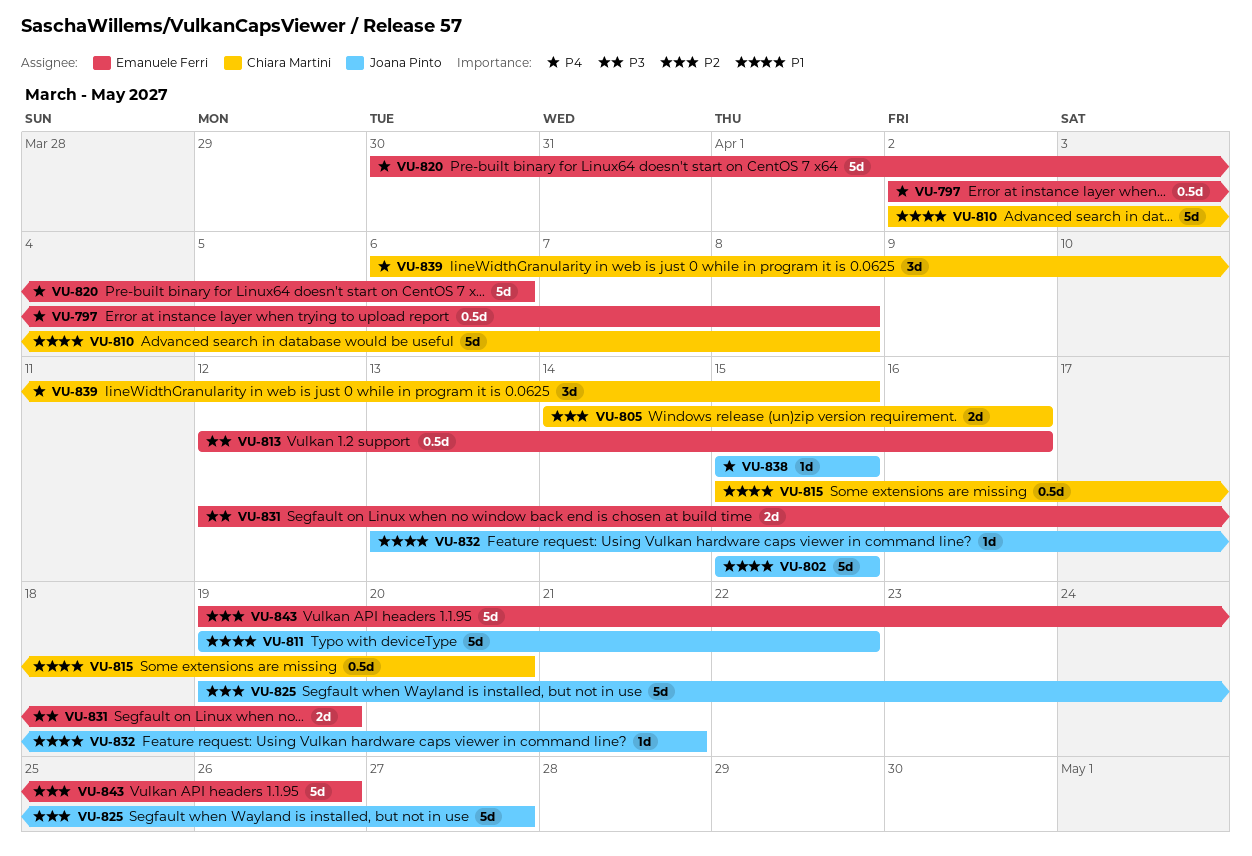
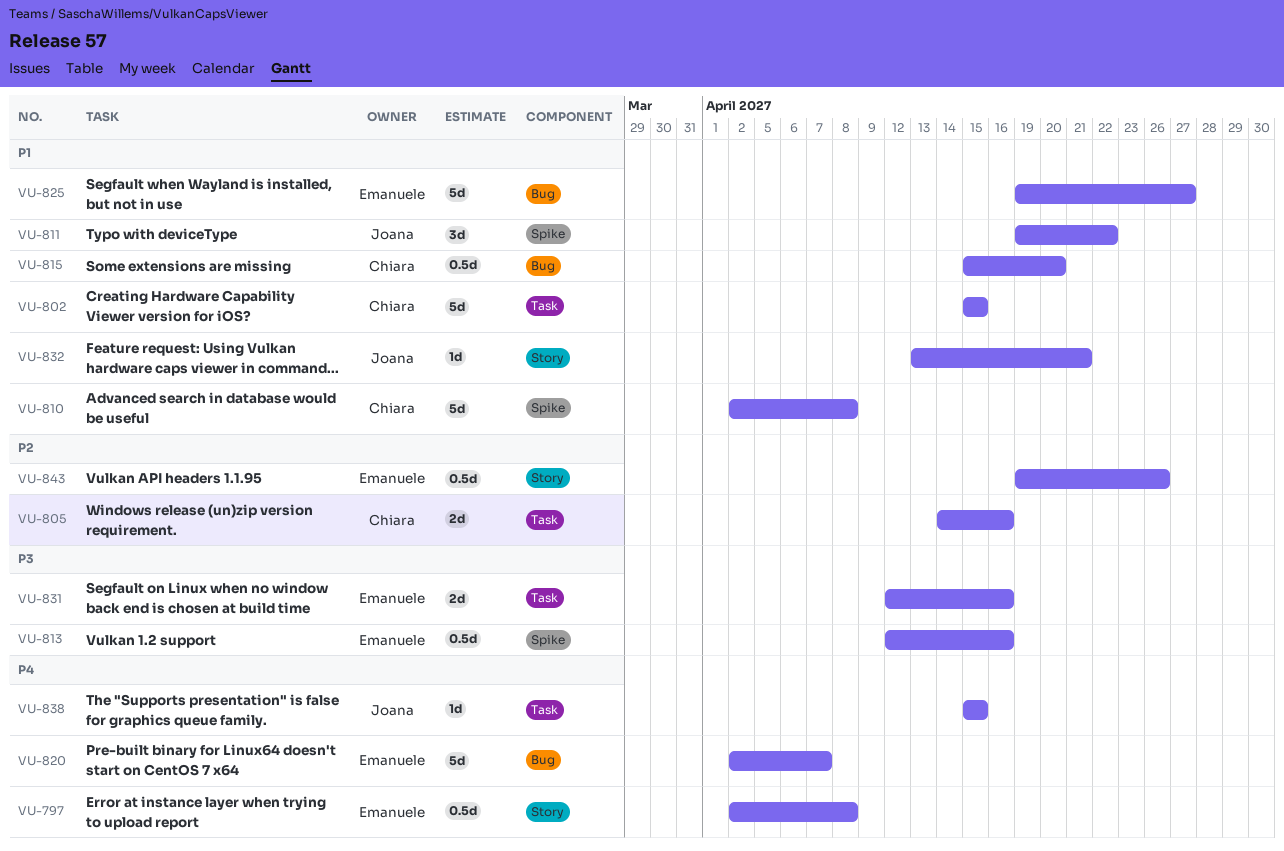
VU-802, owner: Joana Pinto -> Chiara Martini
VU-811, estimate: 5d -> 3d
VU-820, start: Mar 30 -> Apr 2
VU-820, due: Apr 6 -> Apr 7
VU-825, owner: Joana Pinto -> Emanuele Ferri
VU-825, priority: P2 -> P1
VU-831, due: Apr 19 -> Apr 16
VU-839: present -> none
VU-843, estimate: 5d -> 0.5d

